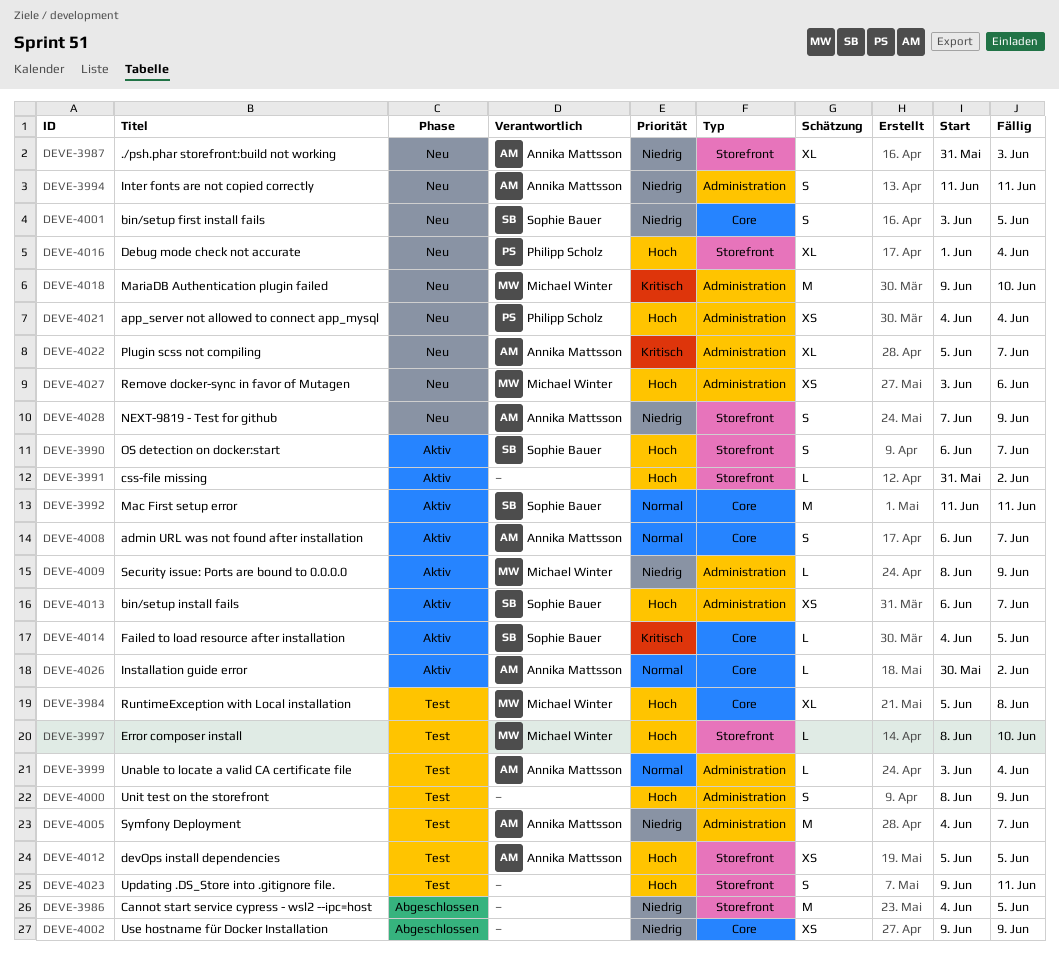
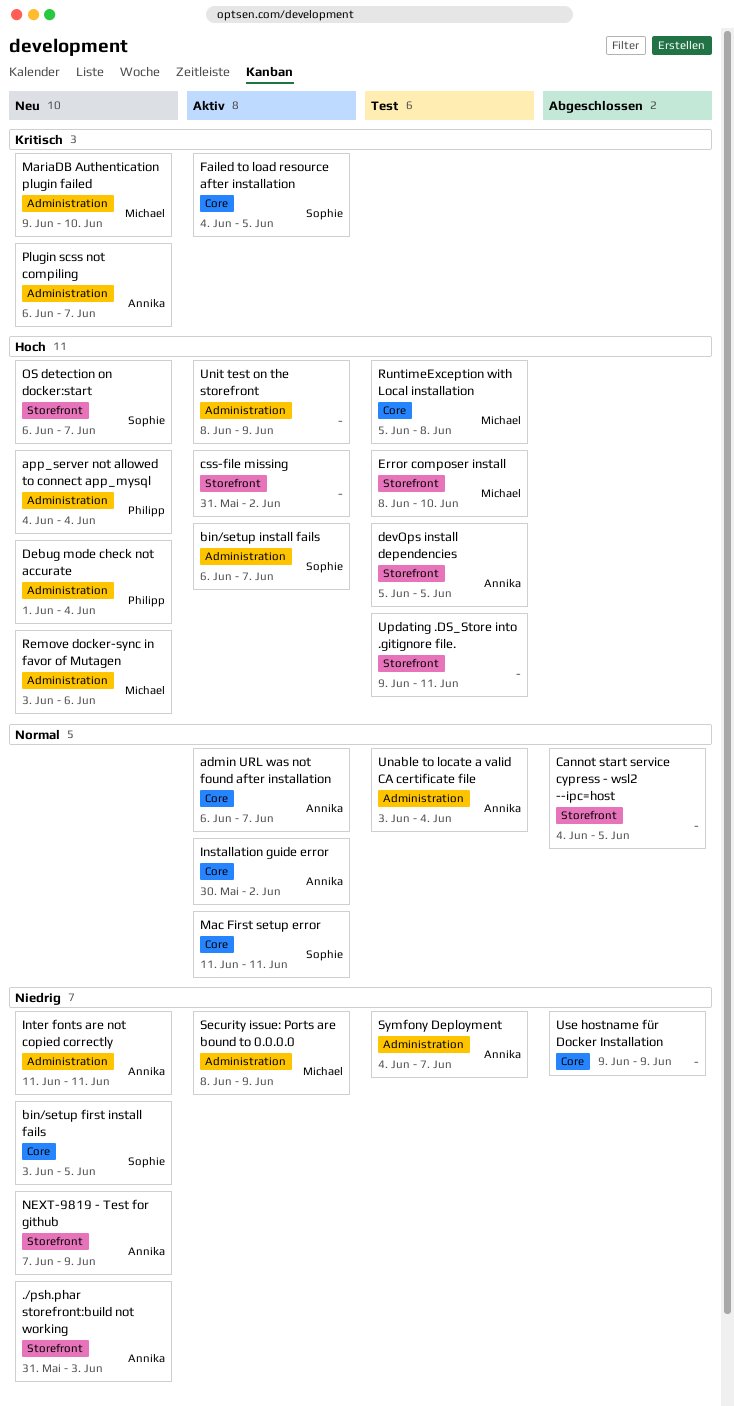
Cannot start service cypress - wsl2 --ipc=host, priority: Niedrig -> Normal
Debug mode check not accurate, label: Storefront -> Administration
OS detection on docker:start, status: Aktiv -> Neu
Plugin scss not compiling, start: Jun 5 -> Jun 6
Unit test on the storefront, status: Test -> Aktiv

